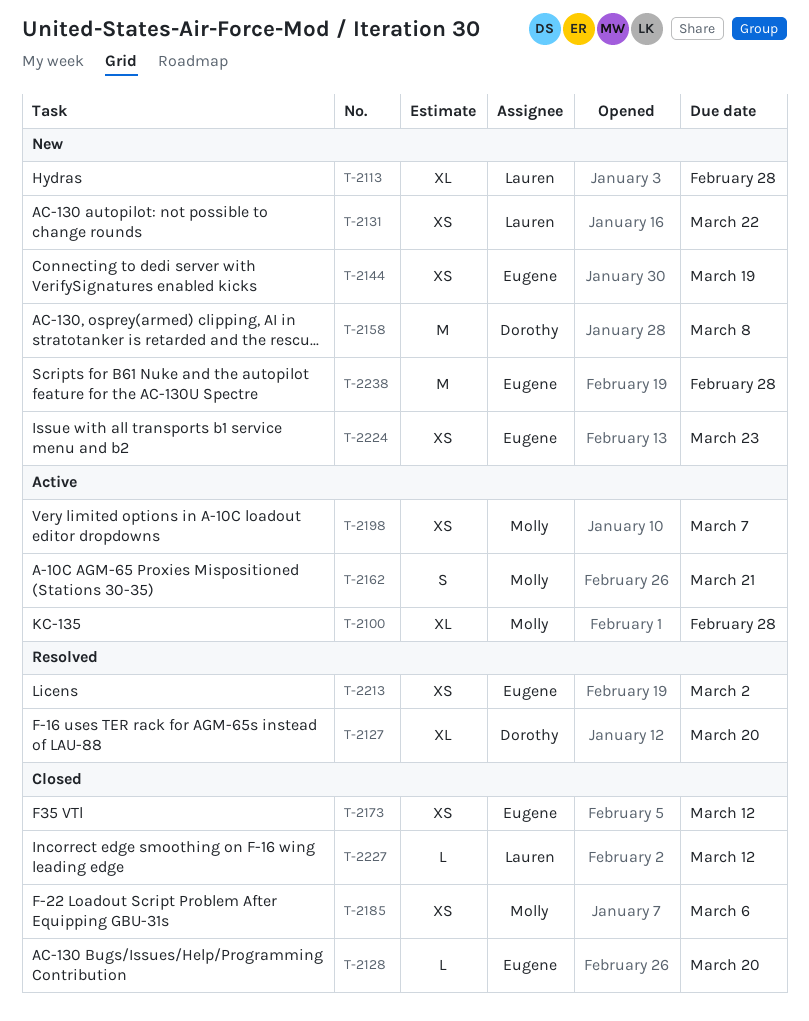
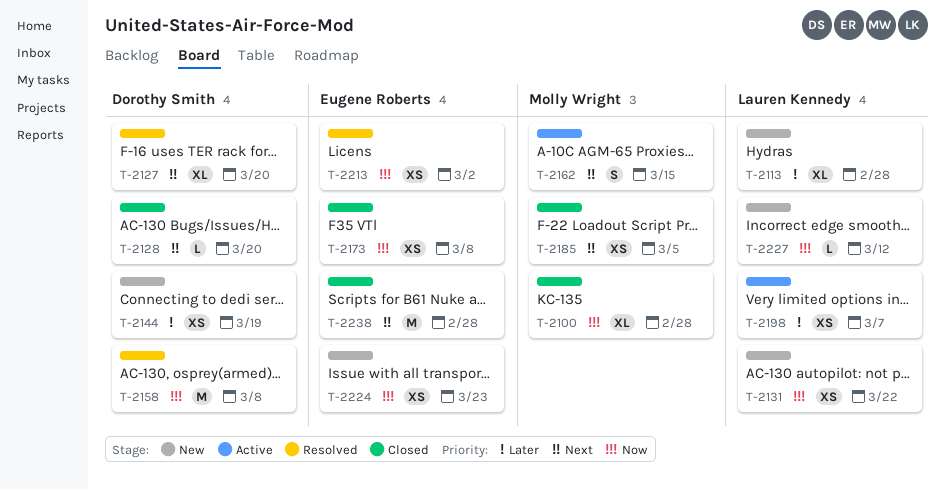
T-2100, status: Active -> Closed
T-2128, owner: Eugene Roberts -> Dorothy Smith
T-2144, owner: Eugene Roberts -> Dorothy Smith
T-2158, status: New -> Resolved
T-2162, due: Mar 21 -> Mar 15
T-2173, due: Mar 12 -> Mar 8
T-2185, due: Mar 6 -> Mar 5
T-2198, owner: Molly Wright -> Lauren Kennedy
T-2227, status: Closed -> New
T-2238, status: New -> Closed

